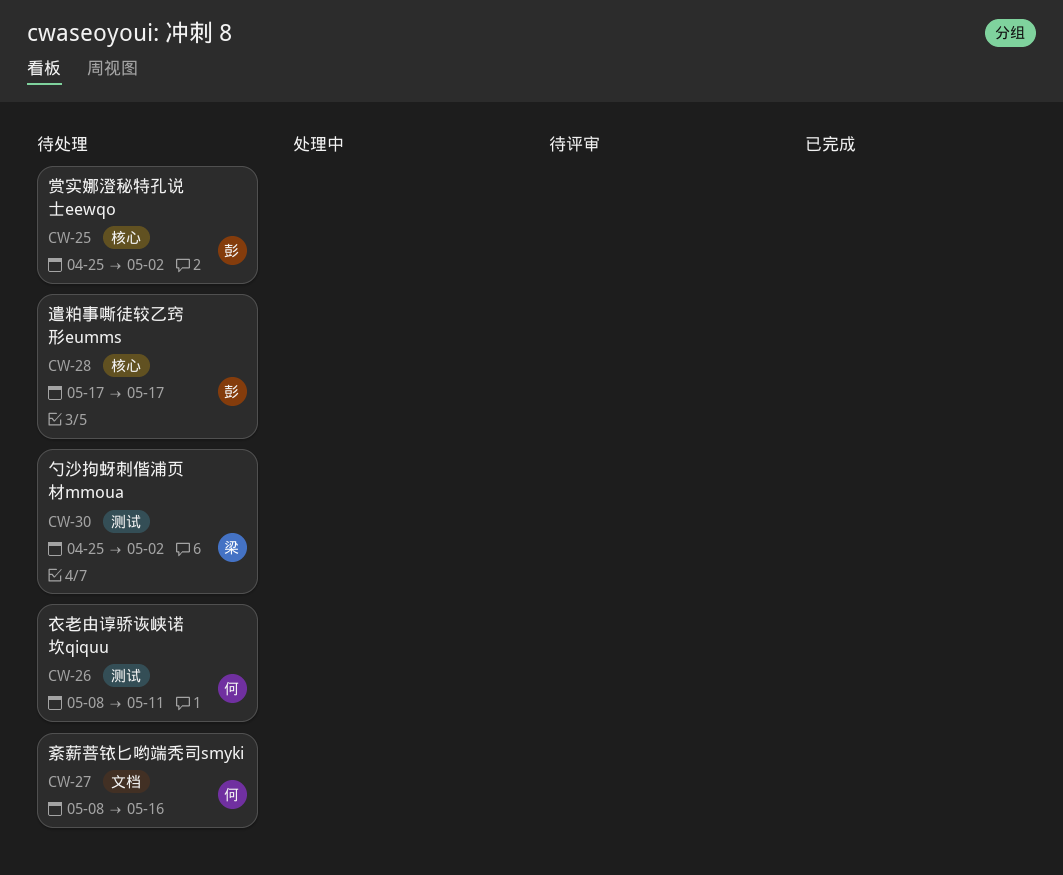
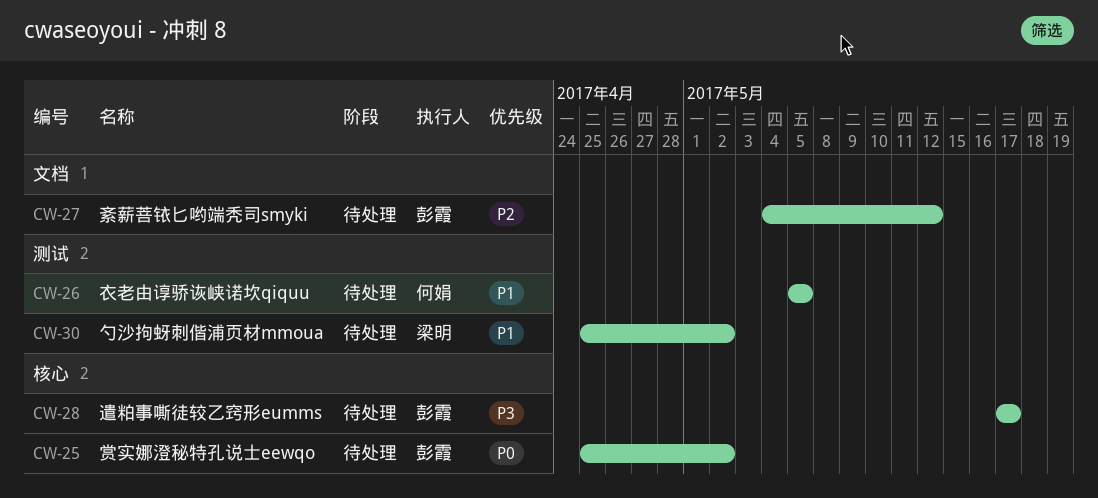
CW-26, start: May 8 -> May 5
CW-26, due: May 11 -> May 5
CW-27, owner: 何娟 -> 彭霞
CW-27, start: May 8 -> May 4
CW-27, due: May 16 -> May 12

